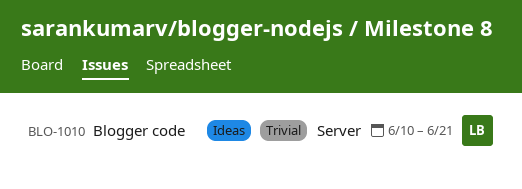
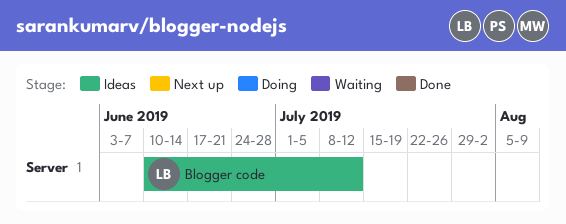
Blogger code, due: Jun 21 -> Jul 12

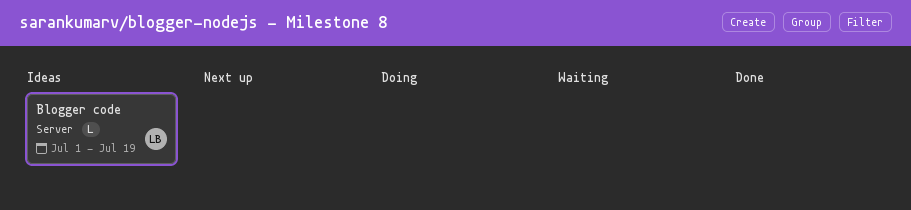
Blogger code, start: Jun 10 -> Jul 1
Blogger code, due: Jul 12 -> Jul 19

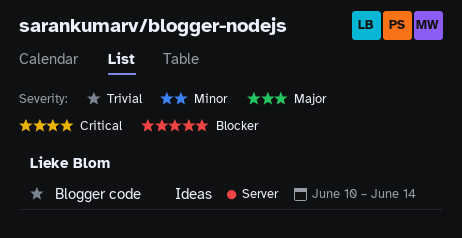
Blogger code, start: Jul 1 -> Jun 10
Blogger code, due: Jul 19 -> Jun 14

